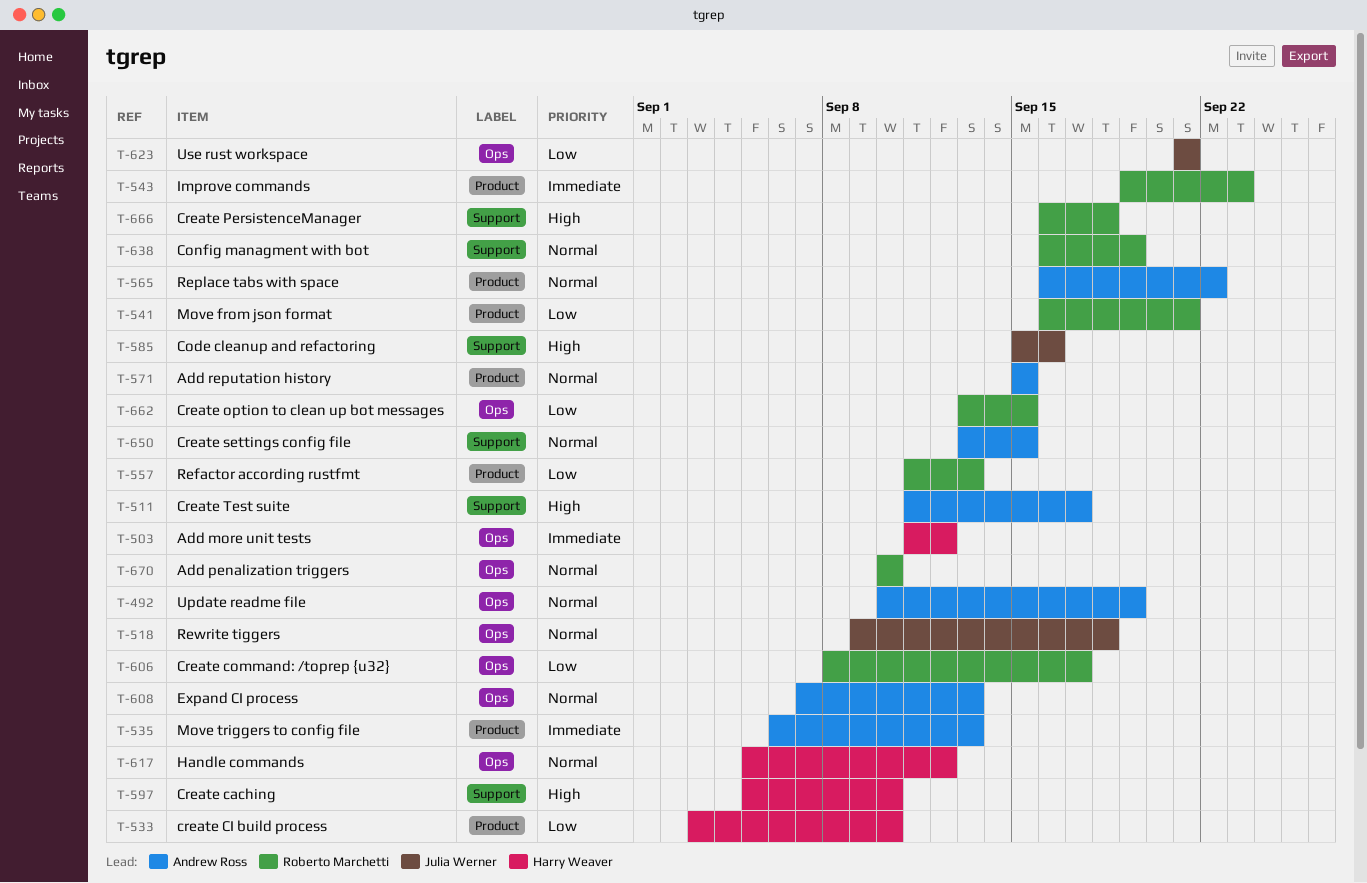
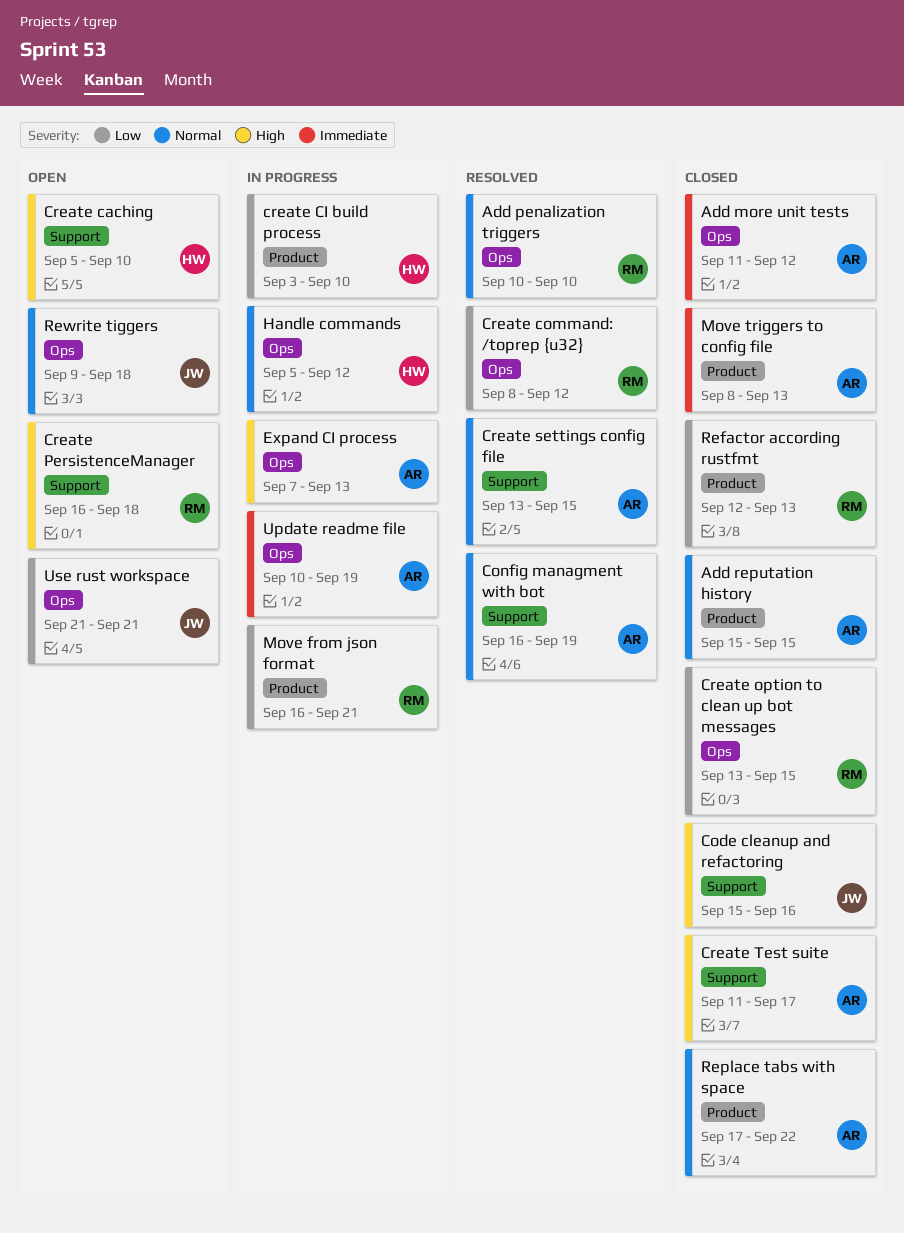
Add more unit tests, owner: Harry Weaver -> Andrew Ross
Config managment with bot, owner: Roberto Marchetti -> Andrew Ross
Create command: /toprep {u32}, due: Sep 17 -> Sep 12
Expand CI process, priority: Normal -> High
Improve commands: present -> none
Move triggers to config file, start: Sep 6 -> Sep 8
Refactor according rustfmt, start: Sep 11 -> Sep 12
Replace tabs with space, start: Sep 16 -> Sep 17
Update readme file, priority: Normal -> Immediate

